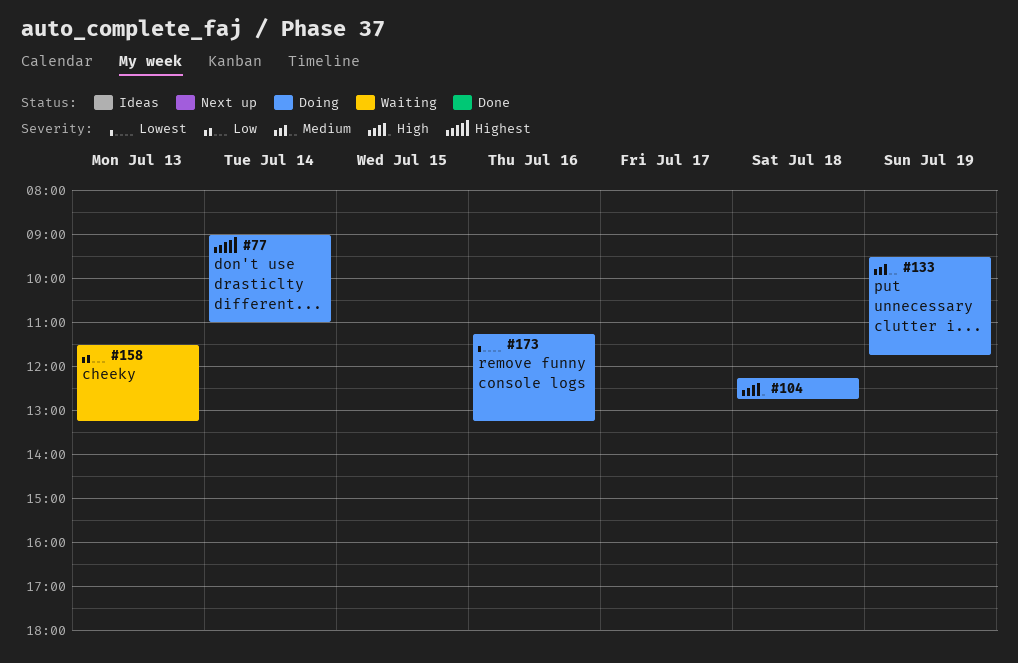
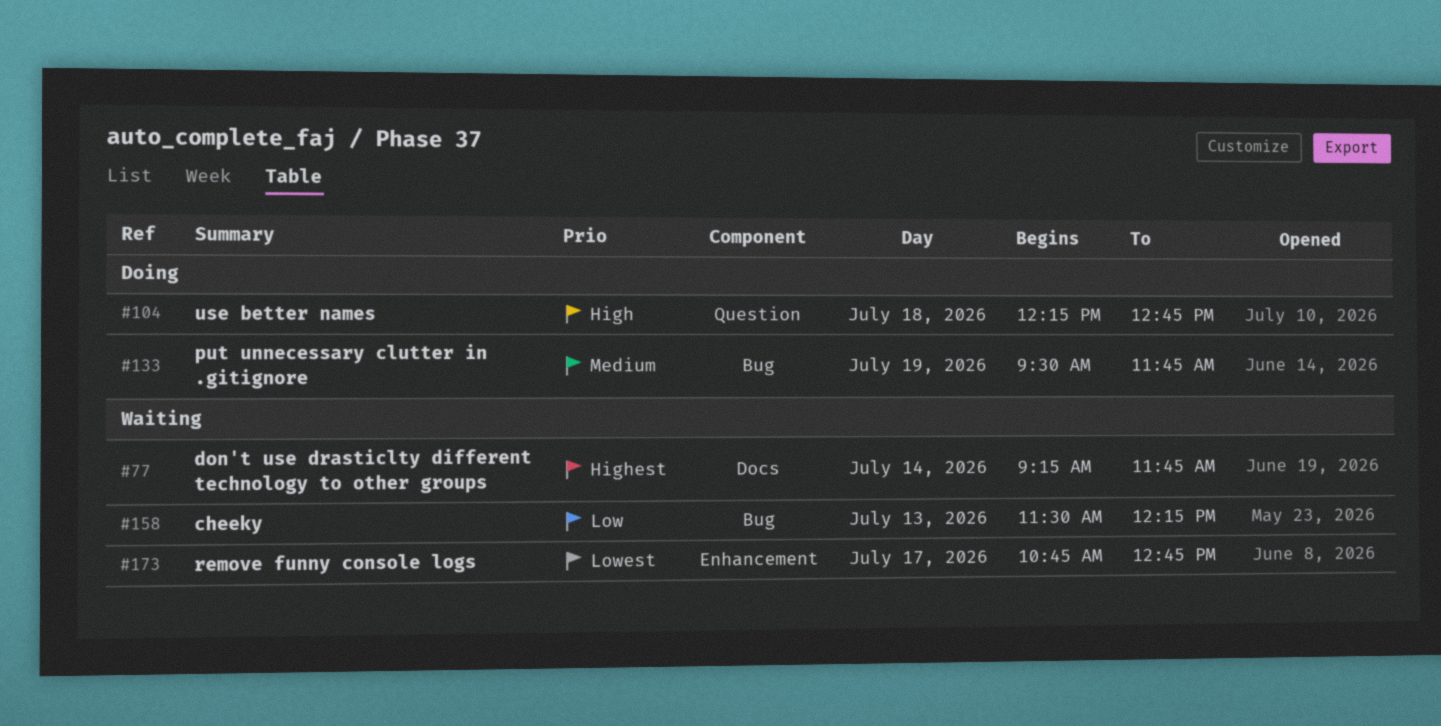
#77, status: Doing -> Waiting
#77, begins: 09:00 -> 09:15
#77, ends: 11:00 -> 11:45
#158, ends: 13:15 -> 12:15
#173, status: Doing -> Waiting
#173, day: Jul 16 -> Jul 17
#173, begins: 11:15 -> 10:45
#173, ends: 13:15 -> 12:45

